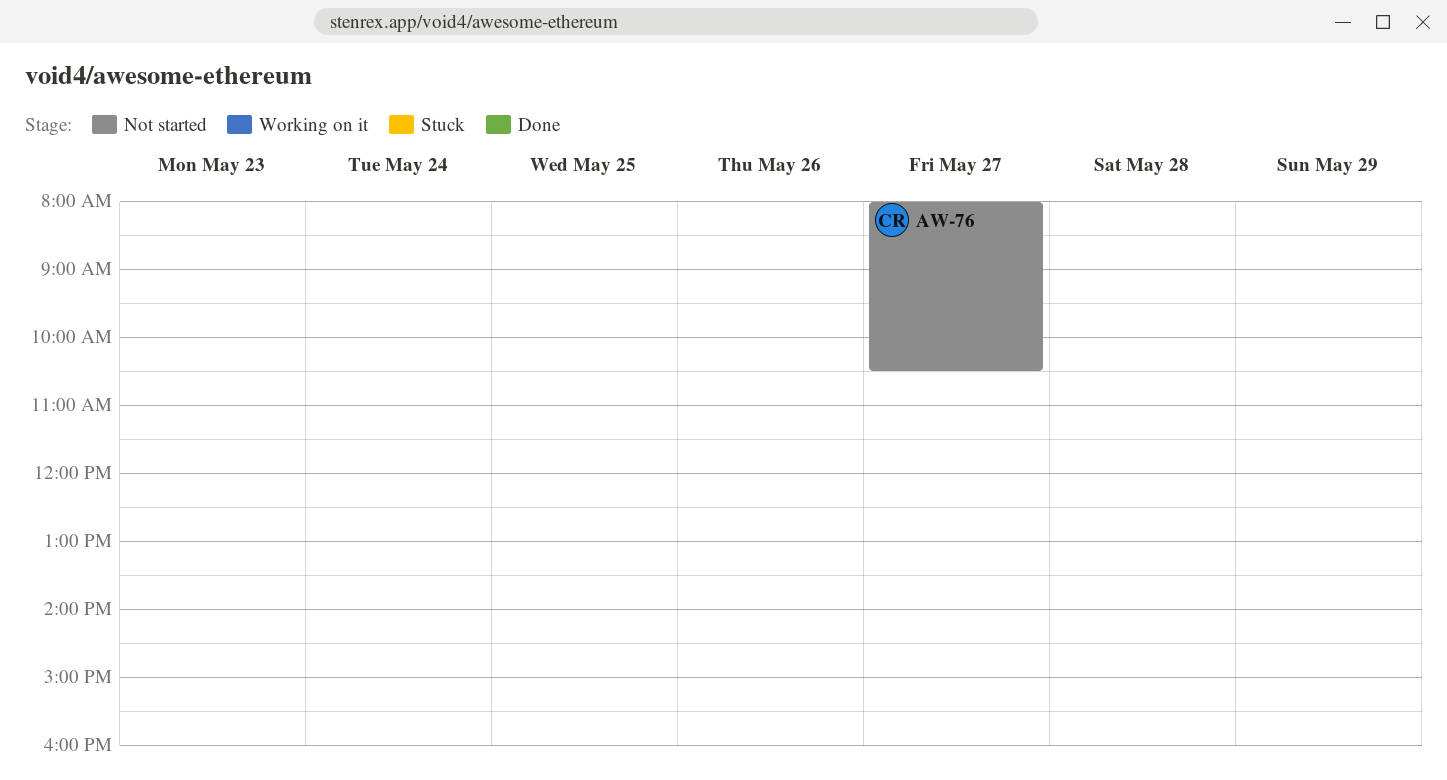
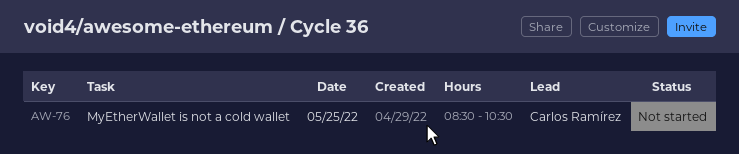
AW-76, day: May 27 -> May 25
AW-76, begins: 08:00 -> 08:30

